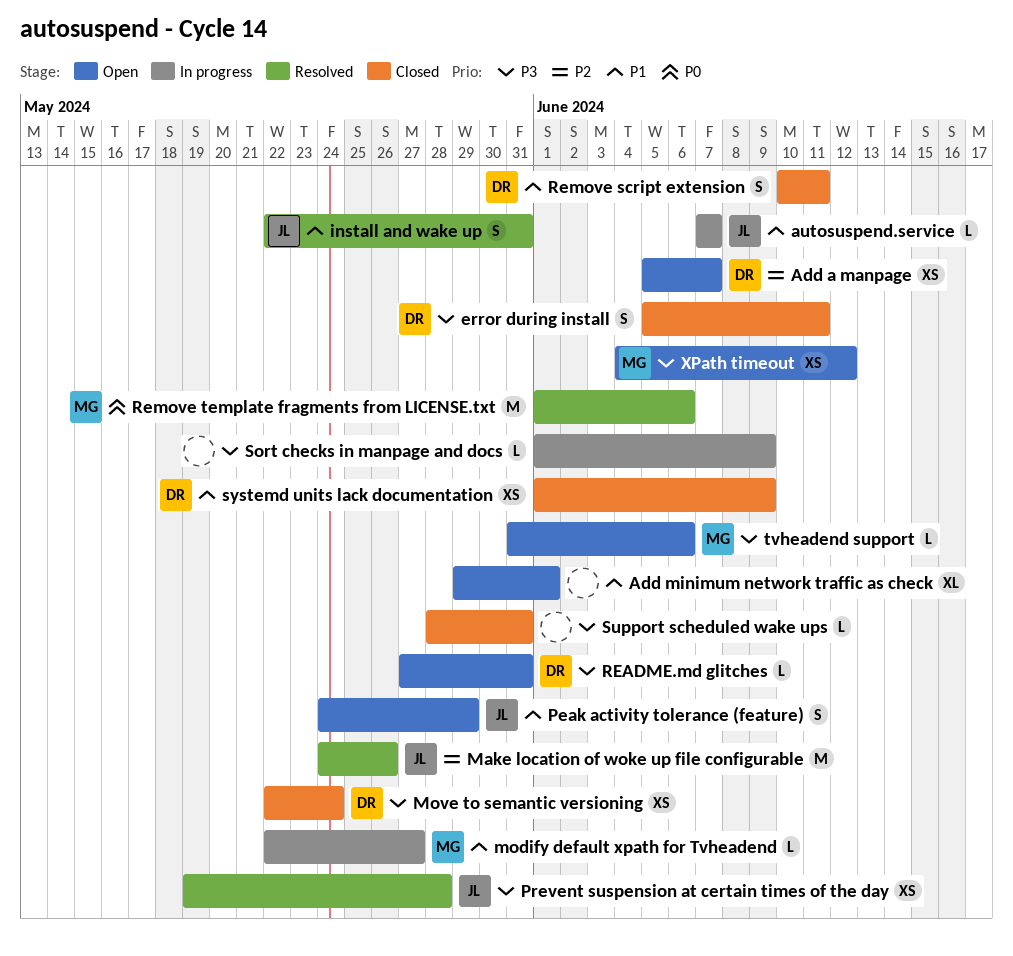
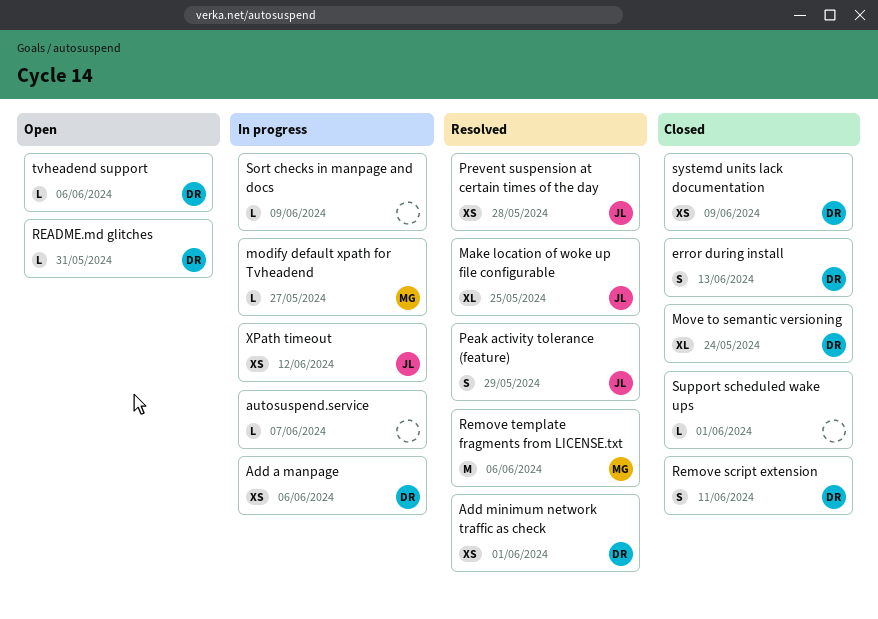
Add a manpage, status: Open -> In progress
Add a manpage, due: Jun 7 -> Jun 6
Add minimum network traffic as check, status: Open -> Resolved
Add minimum network traffic as check, owner: none -> DR
Add minimum network traffic as check, estimate: XL -> XS
autosuspend.service, owner: JL -> none
error during install, due: Jun 11 -> Jun 13
install and wake up: present -> none
Make location of woke up file configurable, estimate: M -> XL
Make location of woke up file configurable, due: May 26 -> May 25
Move to semantic versioning, estimate: XS -> XL
Peak activity tolerance (feature), status: Open -> Resolved
Support scheduled wake ups, due: May 31 -> Jun 1
tvheadend support, owner: MG -> DR
XPath timeout, status: Open -> In progress
XPath timeout, owner: MG -> JL

